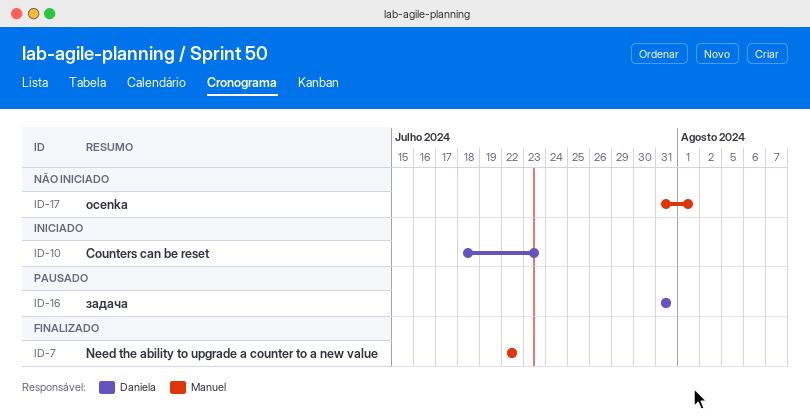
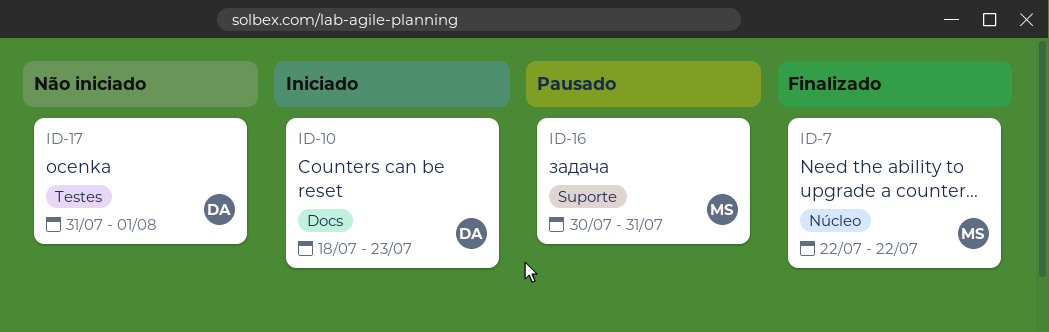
ID-16, owner: Daniela -> Manuel
ID-16, start: Jul 31 -> Jul 30
ID-17, owner: Manuel -> Daniela

